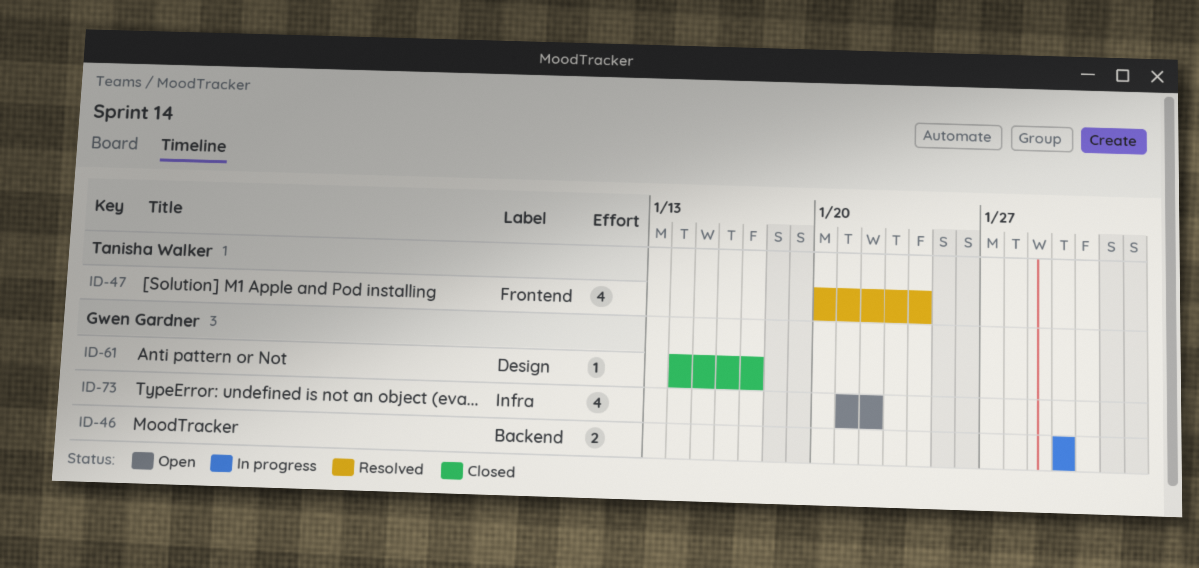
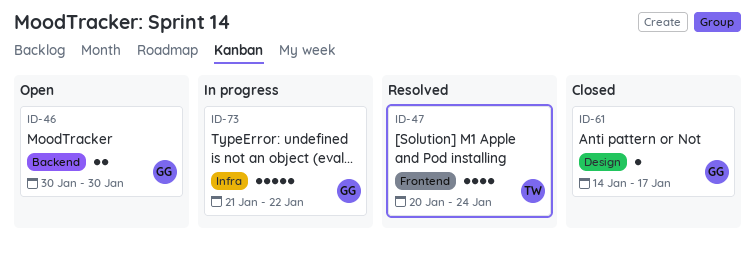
ID-46, status: In progress -> Open
ID-73, status: Open -> In progress
ID-73, estimate: 4 -> 5

